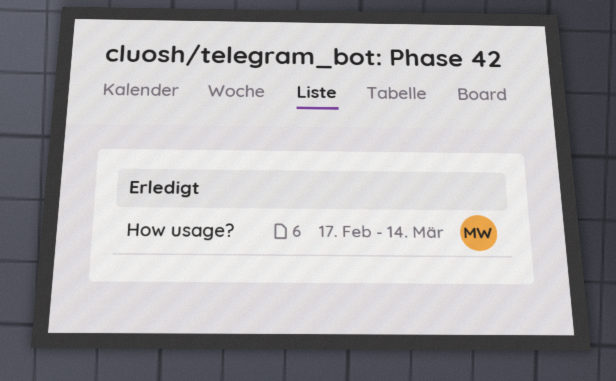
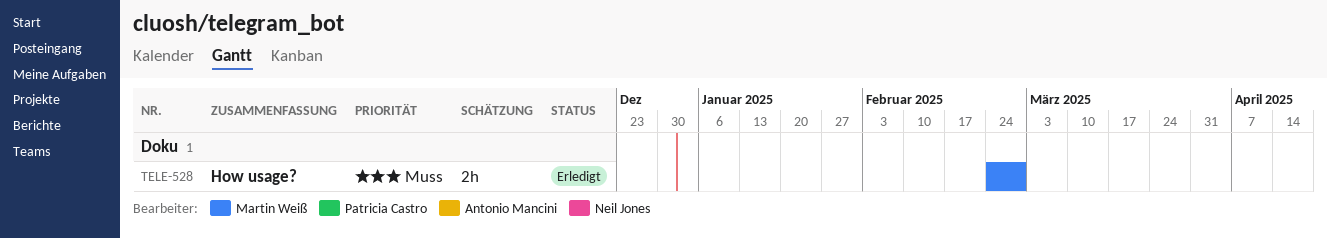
How usage?, start: Feb 17 -> Feb 24
How usage?, due: Mar 14 -> Feb 28

